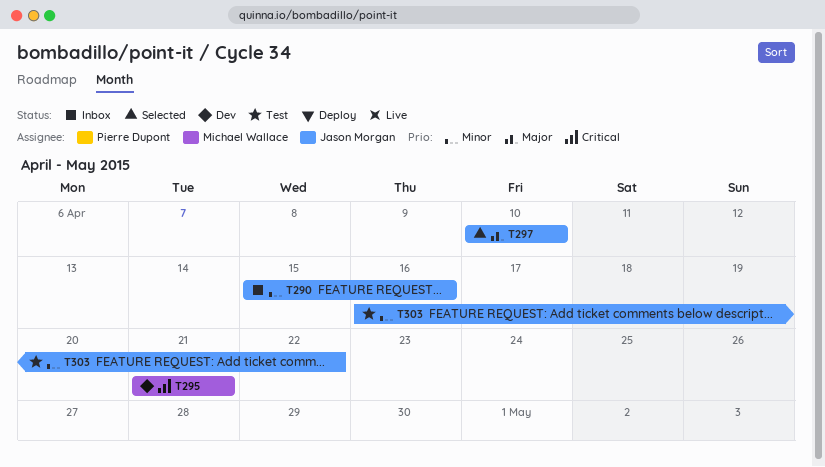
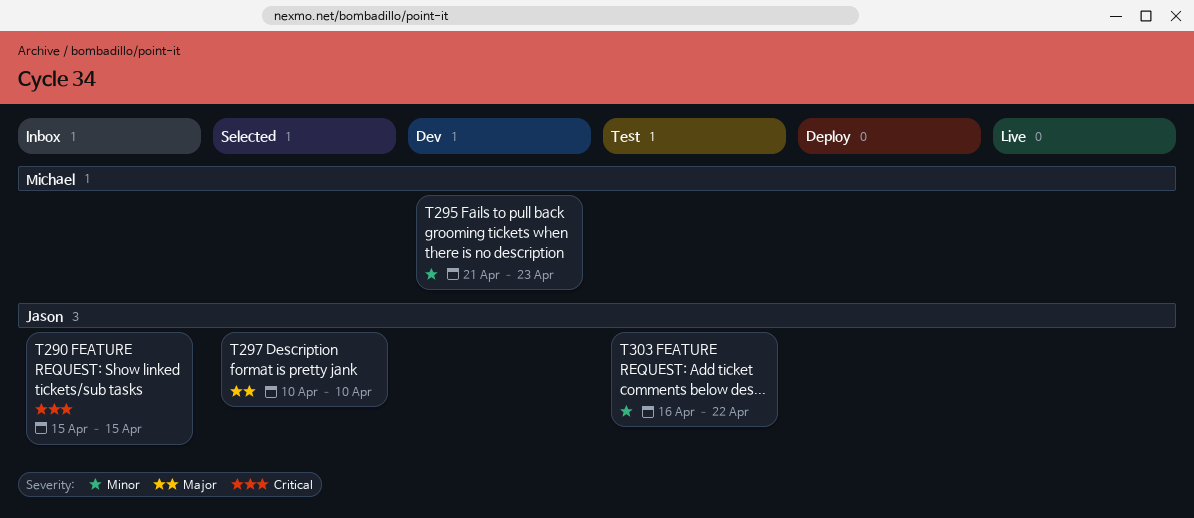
T290, priority: Minor -> Critical
T290, due: Apr 16 -> Apr 15
T295, priority: Critical -> Minor
T295, due: Apr 21 -> Apr 23

